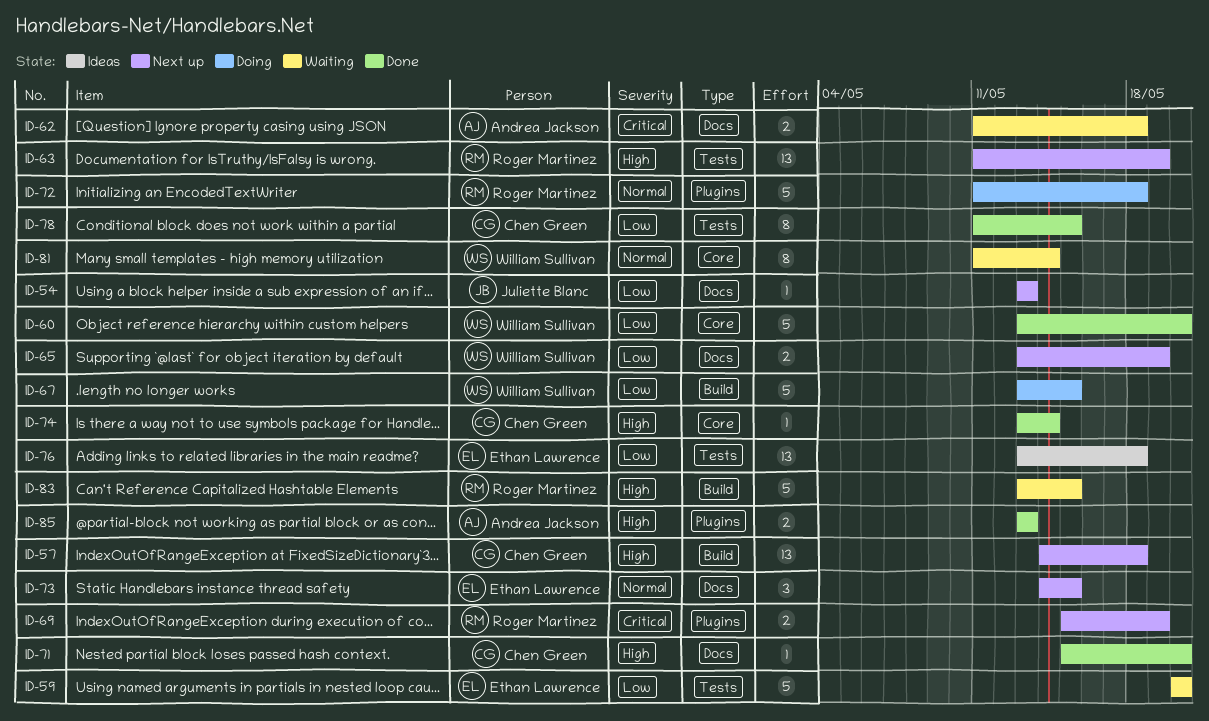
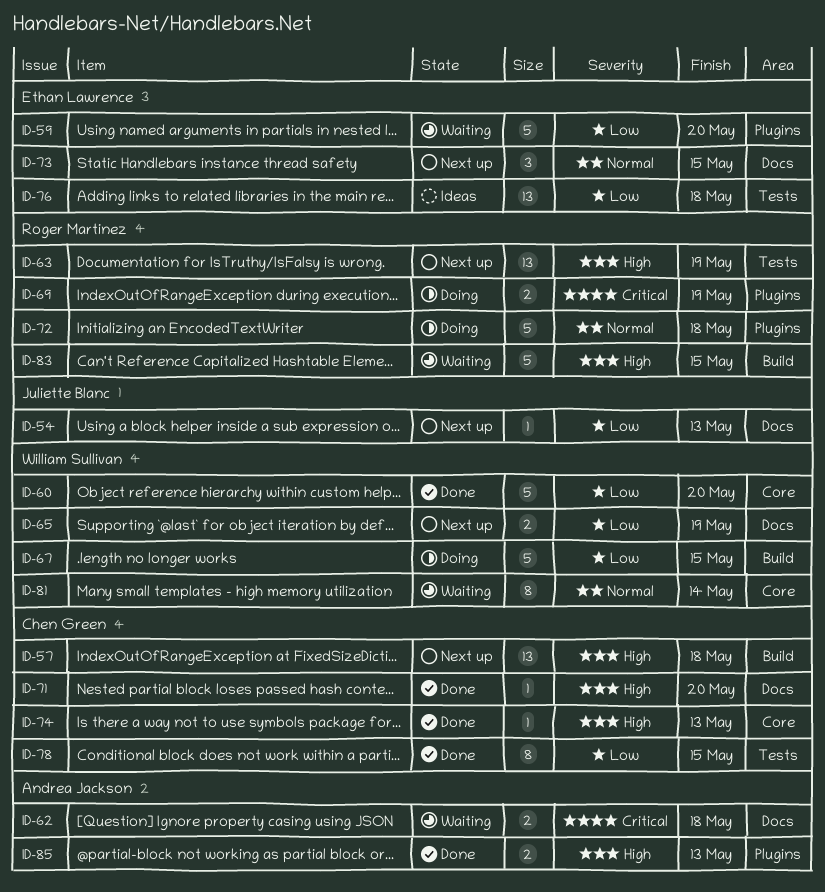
ID-59, label: Tests -> Plugins
ID-69, status: Next up -> Doing
ID-74, due: May 14 -> May 13

